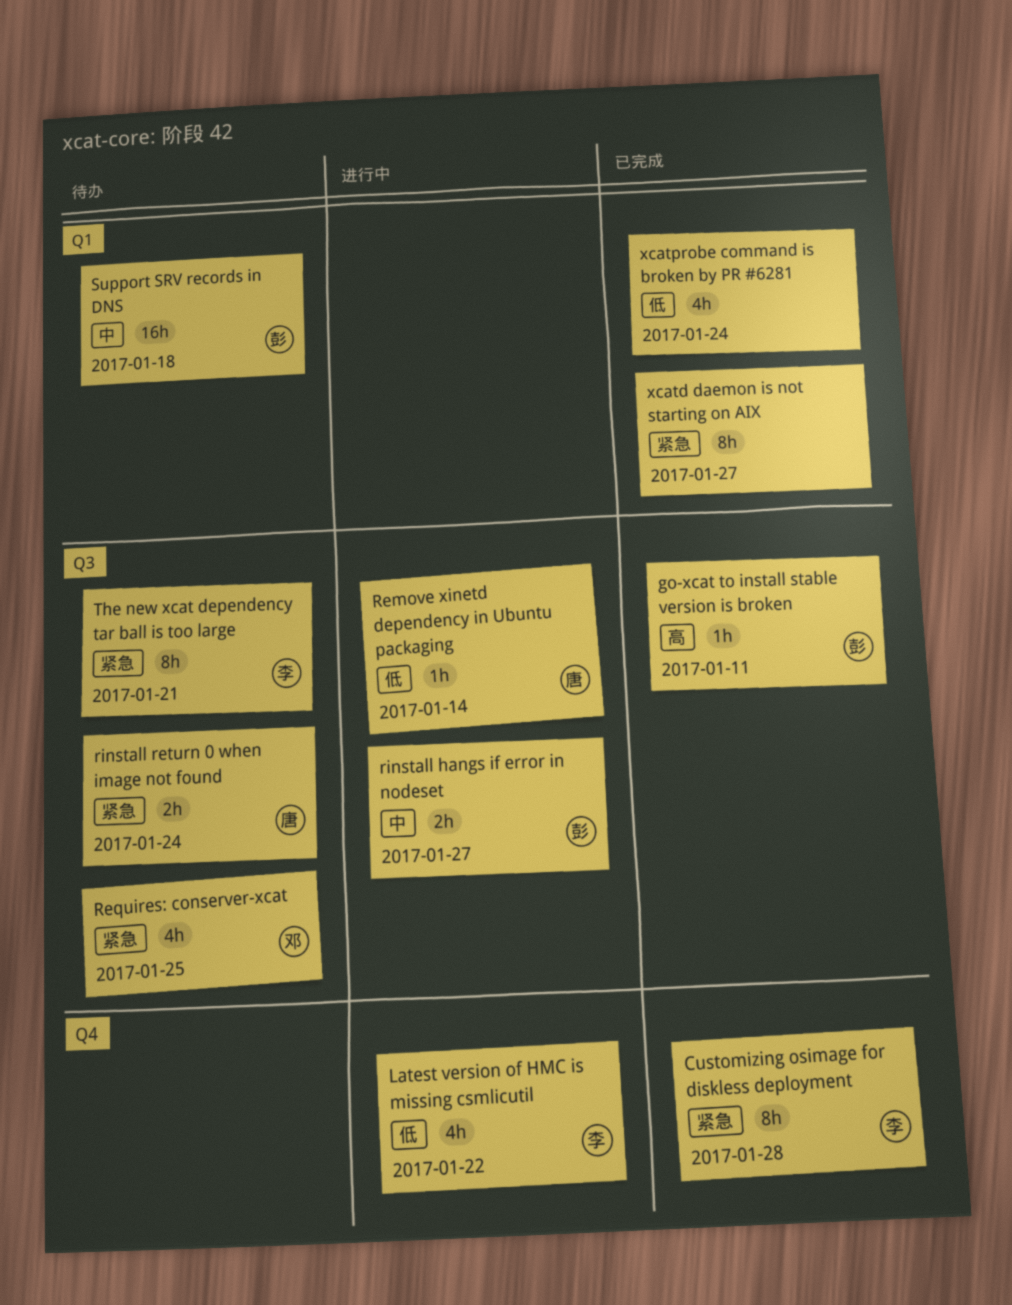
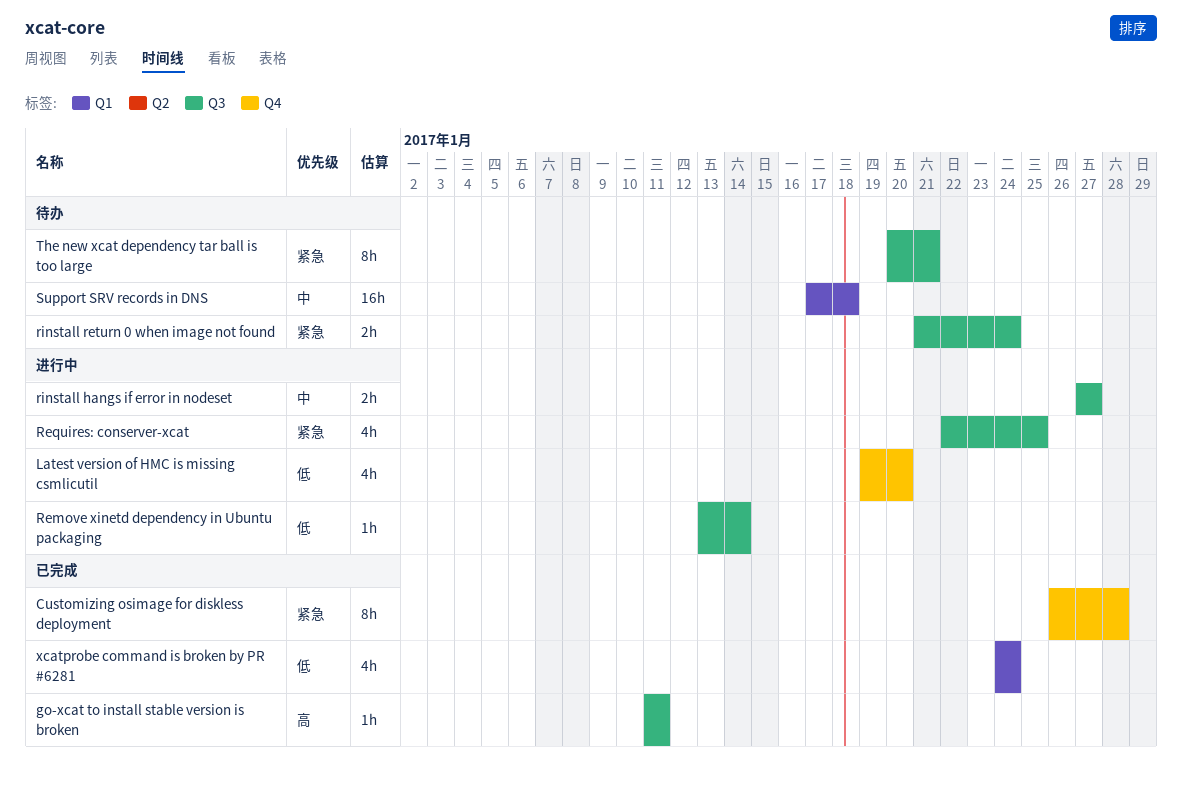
Latest version of HMC is missing csmlicutil, due: Jan 22 -> Jan 20
Requires: conserver-xcat, status: 待办 -> 进行中
xcatd daemon is not starting on AIX: present -> none

